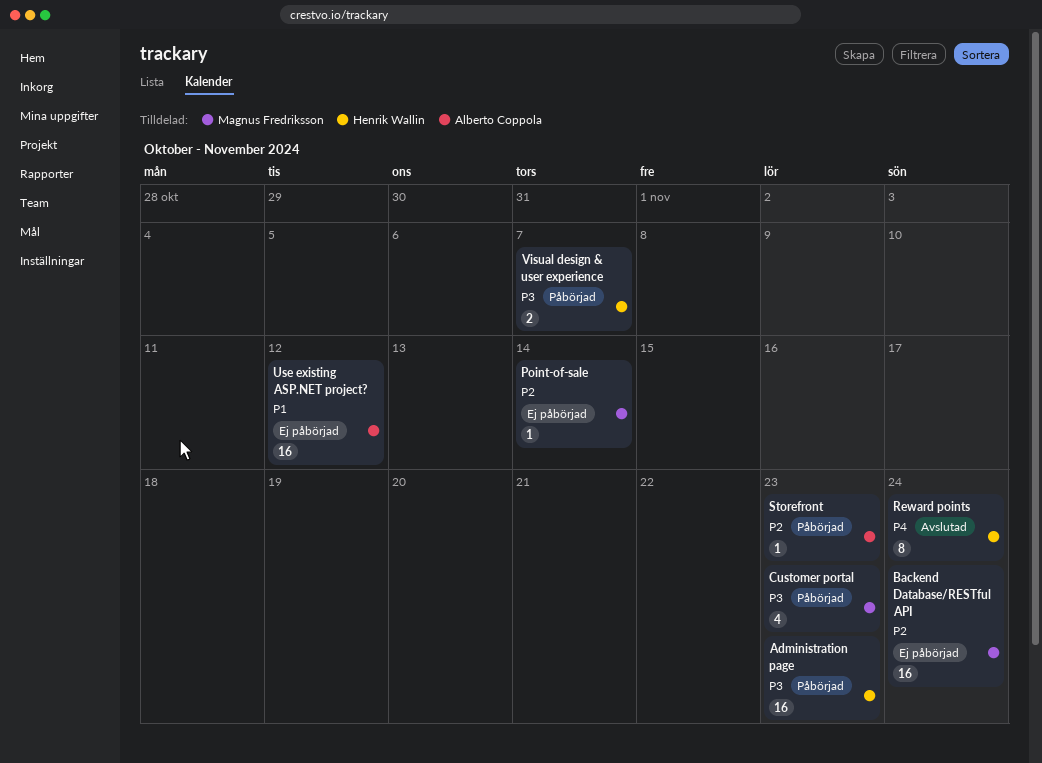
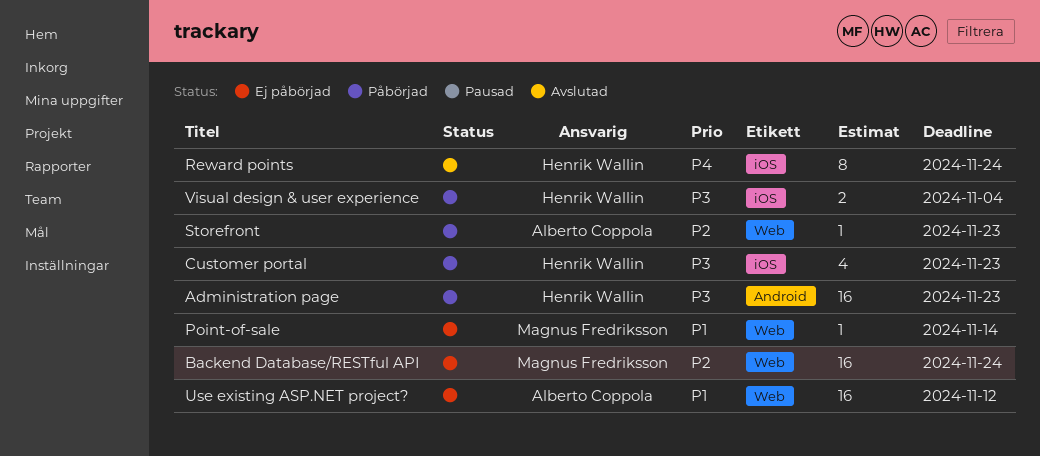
Customer portal, owner: Magnus Fredriksson -> Henrik Wallin
Point-of-sale, priority: P2 -> P1
Visual design & user experience, due: Nov 7 -> Nov 4

